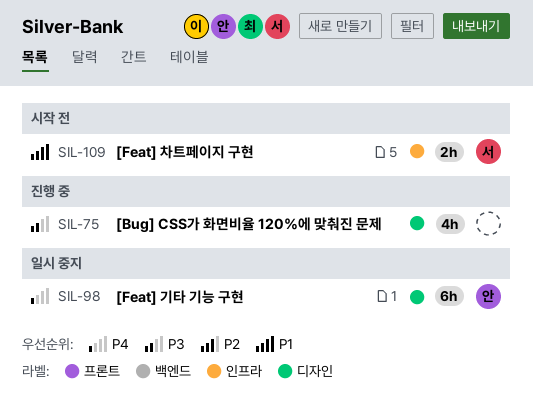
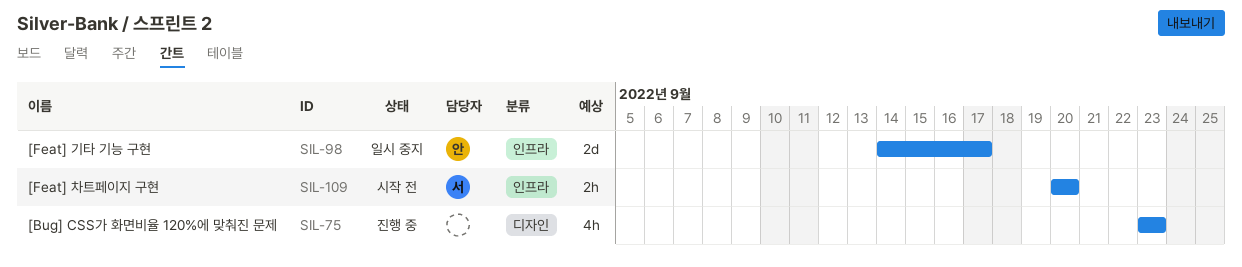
SIL-98, label: 디자인 -> 인프라
SIL-98, estimate: 6h -> 2d

